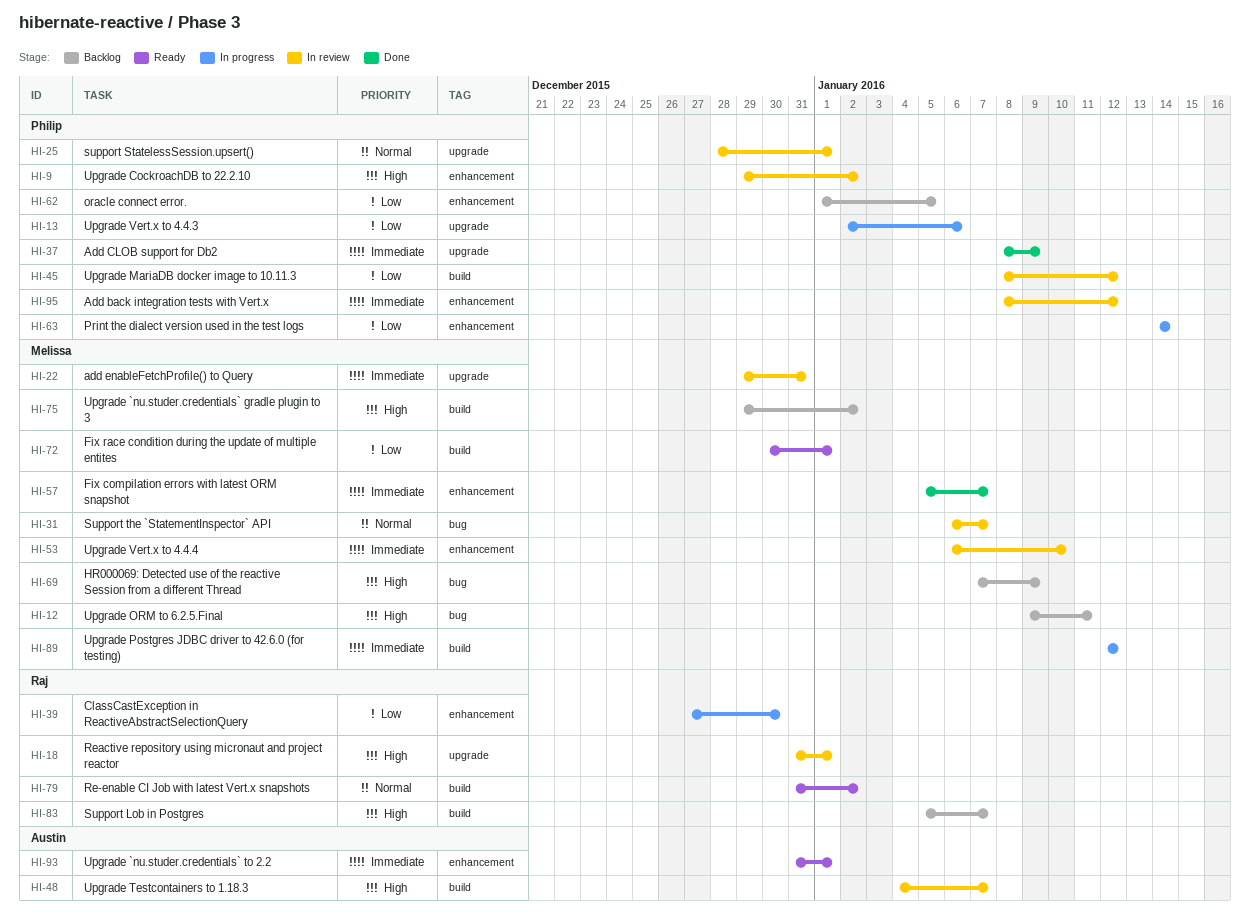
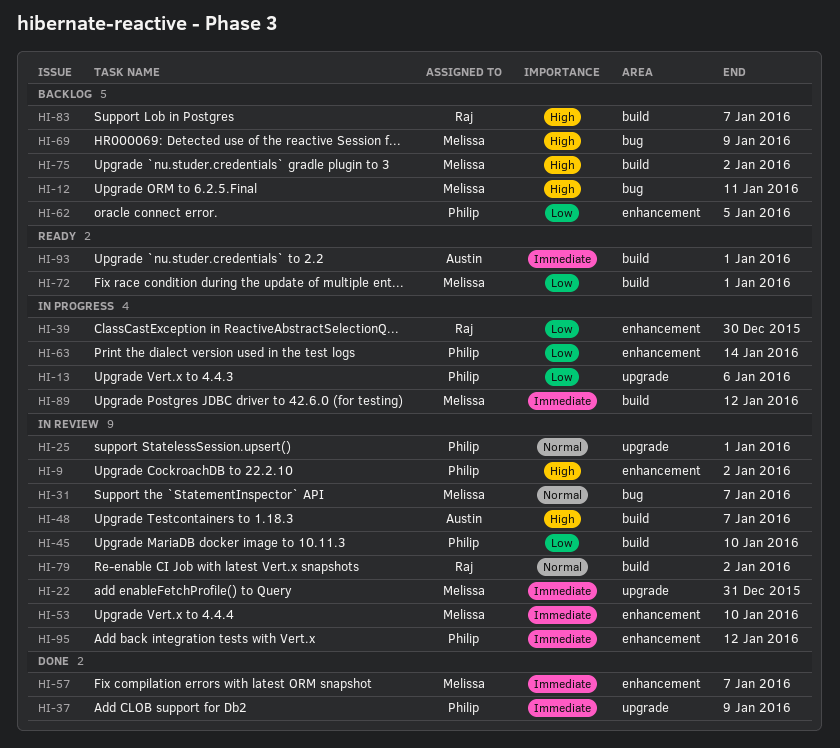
HI-18: present -> none
HI-45, due: Jan 12 -> Jan 10
HI-79, status: Ready -> In review
HI-93, label: enhancement -> build

